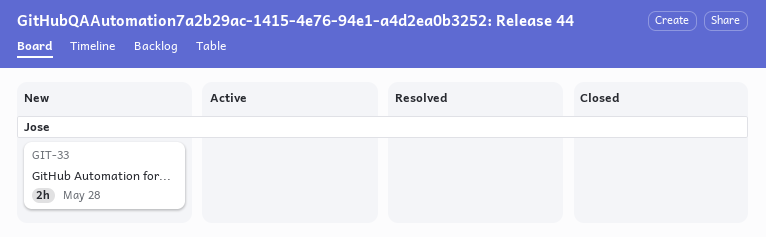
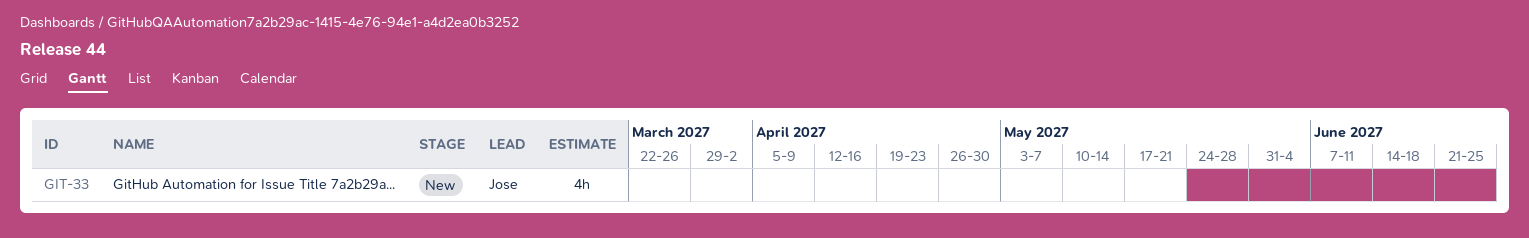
GIT-33, estimate: 2h -> 4h
GIT-33, due: May 28 -> Jun 25

